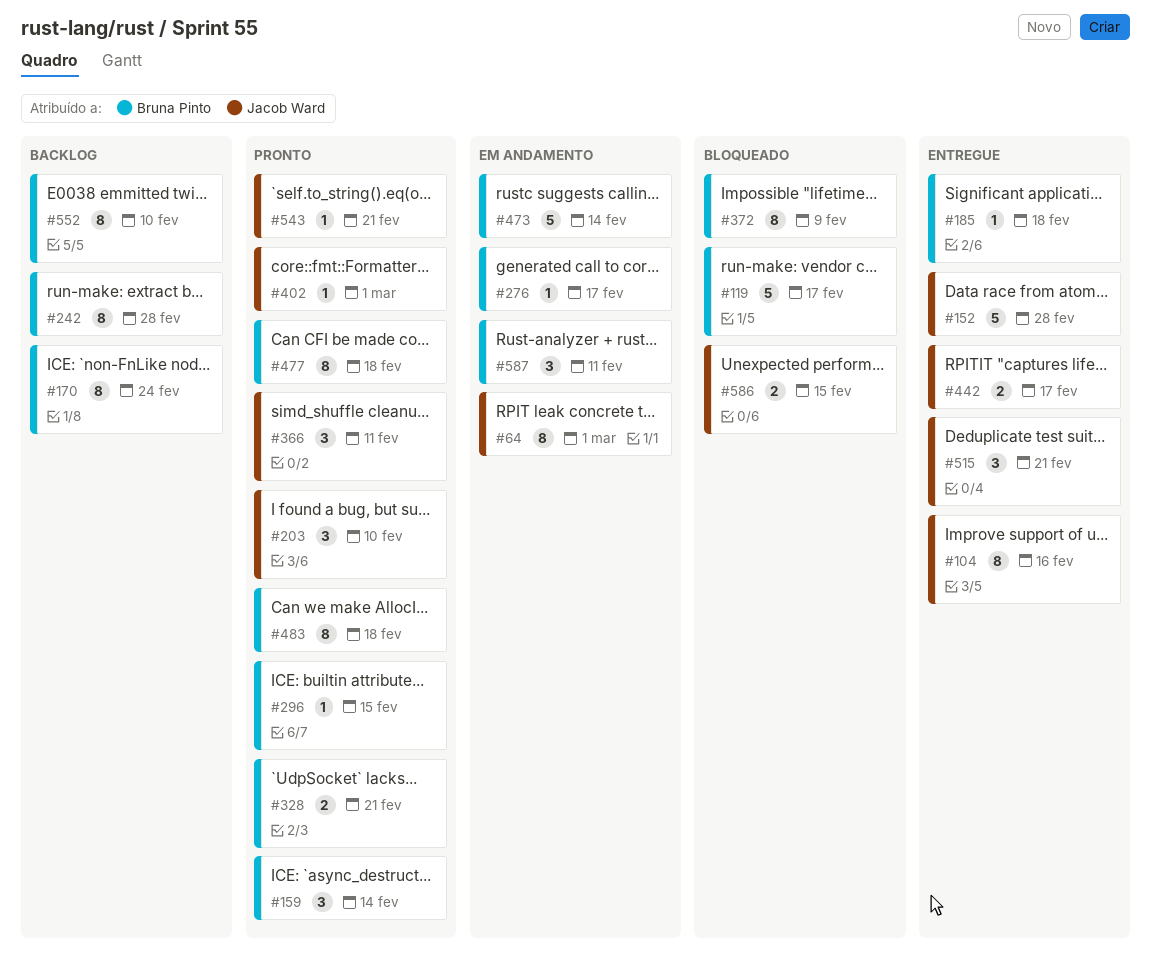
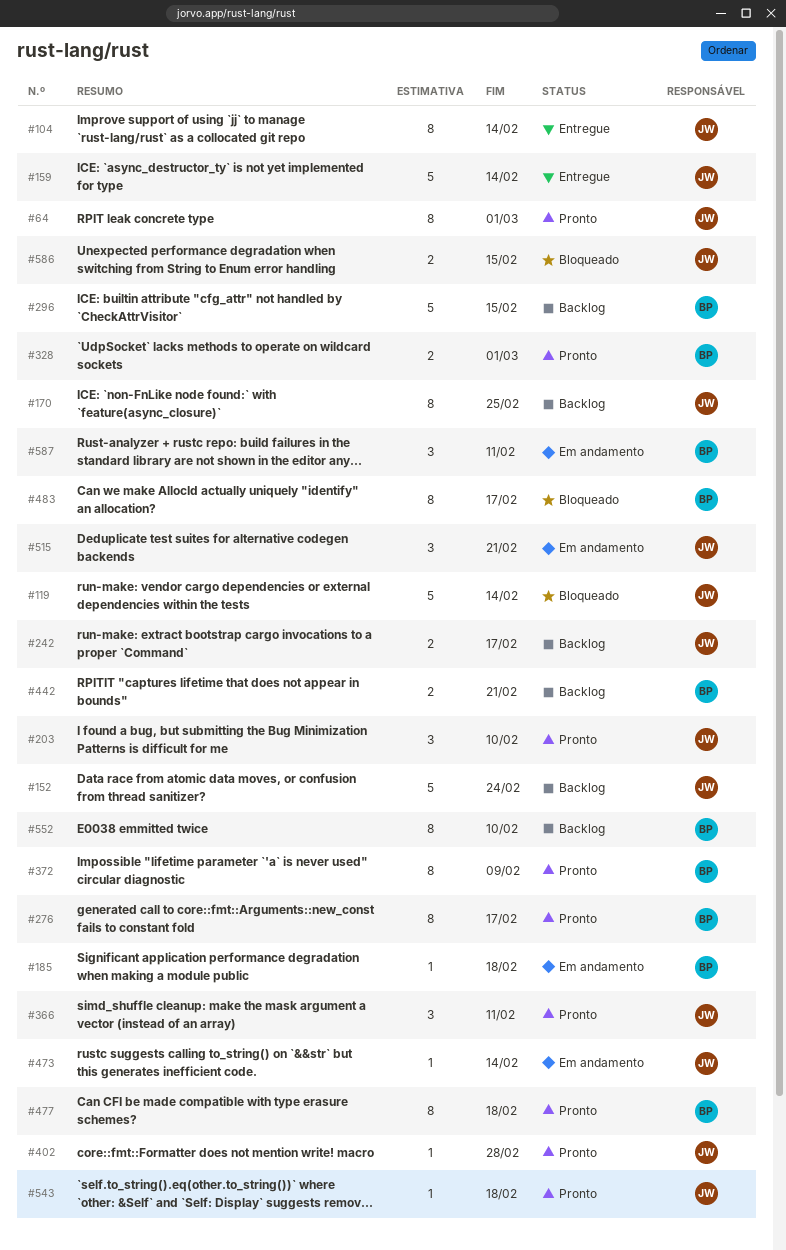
#64, status: Em andamento -> Pronto
#104, due: Feb 16 -> Feb 14
#119, owner: Bruna Pinto -> Jacob Ward
#119, due: Feb 17 -> Feb 14
#152, status: Entregue -> Backlog
#152, due: Feb 28 -> Feb 24
#159, status: Pronto -> Entregue
#159, owner: Bruna Pinto -> Jacob Ward
#159, estimate: 3 -> 5
#170, owner: Bruna Pinto -> Jacob Ward
#170, due: Feb 24 -> Feb 25
#185, status: Entregue -> Em andamento
#242, owner: Bruna Pinto -> Jacob Ward
#242, estimate: 8 -> 2
#242, due: Feb 28 -> Feb 17
#276, status: Em andamento -> Pronto
#276, estimate: 1 -> 8
#296, status: Pronto -> Backlog
#296, estimate: 1 -> 5
#328, due: Feb 21 -> Mar 1
#372, status: Bloqueado -> Pronto
#402, due: Mar 1 -> Feb 28
#442, status: Entregue -> Backlog
#442, owner: Jacob Ward -> Bruna Pinto
#442, due: Feb 17 -> Feb 21
#473, owner: Bruna Pinto -> Jacob Ward
#473, estimate: 5 -> 1
#483, status: Pronto -> Bloqueado
#483, due: Feb 18 -> Feb 17
#515, status: Entregue -> Em andamento
#543, due: Feb 21 -> Feb 18

